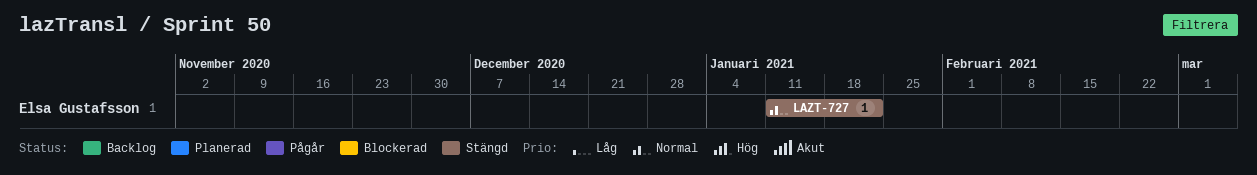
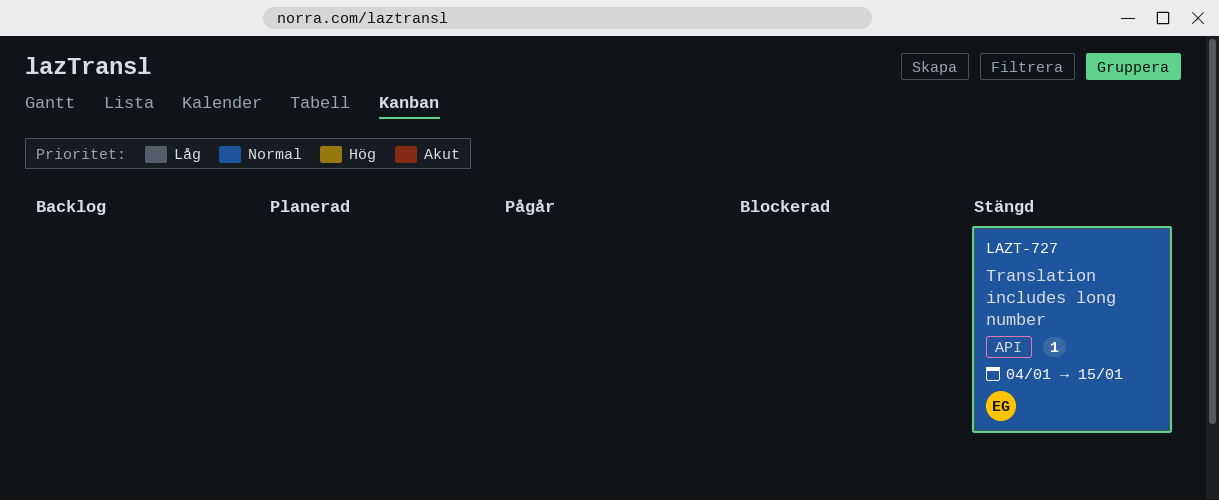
LAZT-727, start: Jan 11 -> Jan 4
LAZT-727, due: Jan 22 -> Jan 15

